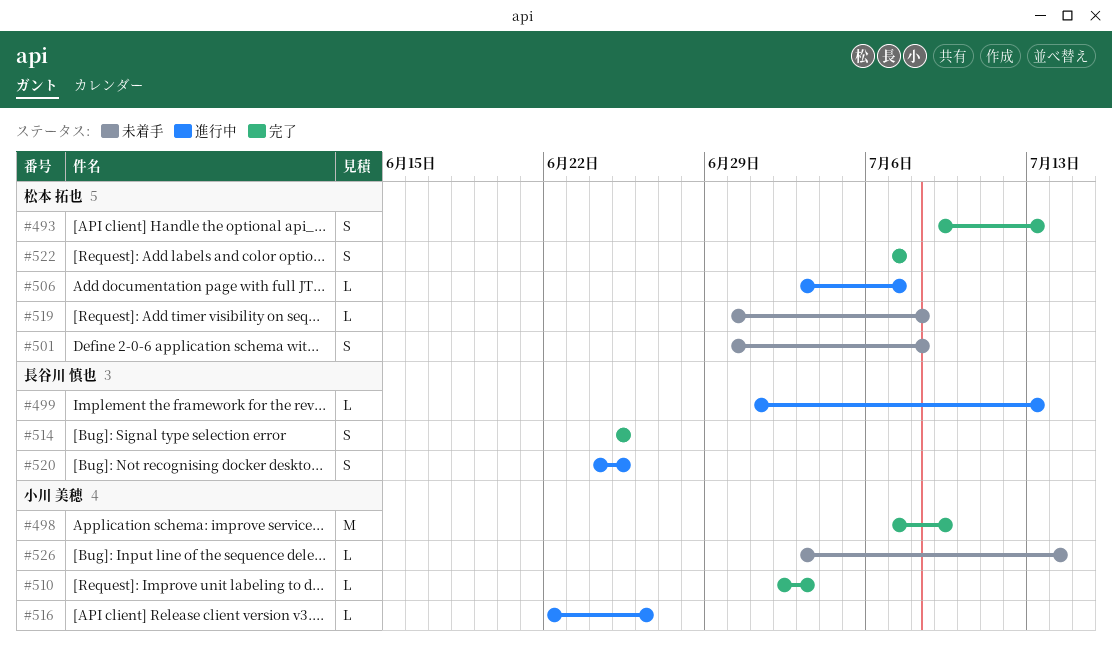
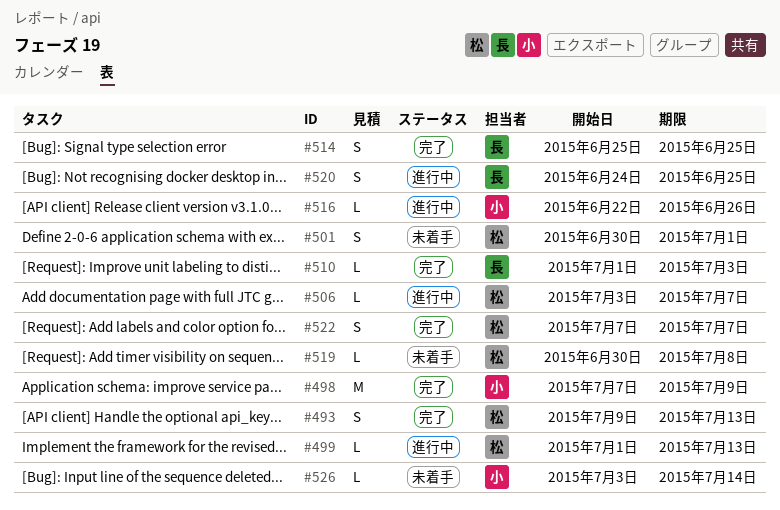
#499, owner: 長谷川 慎也 -> 松本 拓也
#501, due: Jul 8 -> Jul 1
#510, owner: 小川 美穂 -> 長谷川 慎也
#510, start: Jul 2 -> Jul 1

